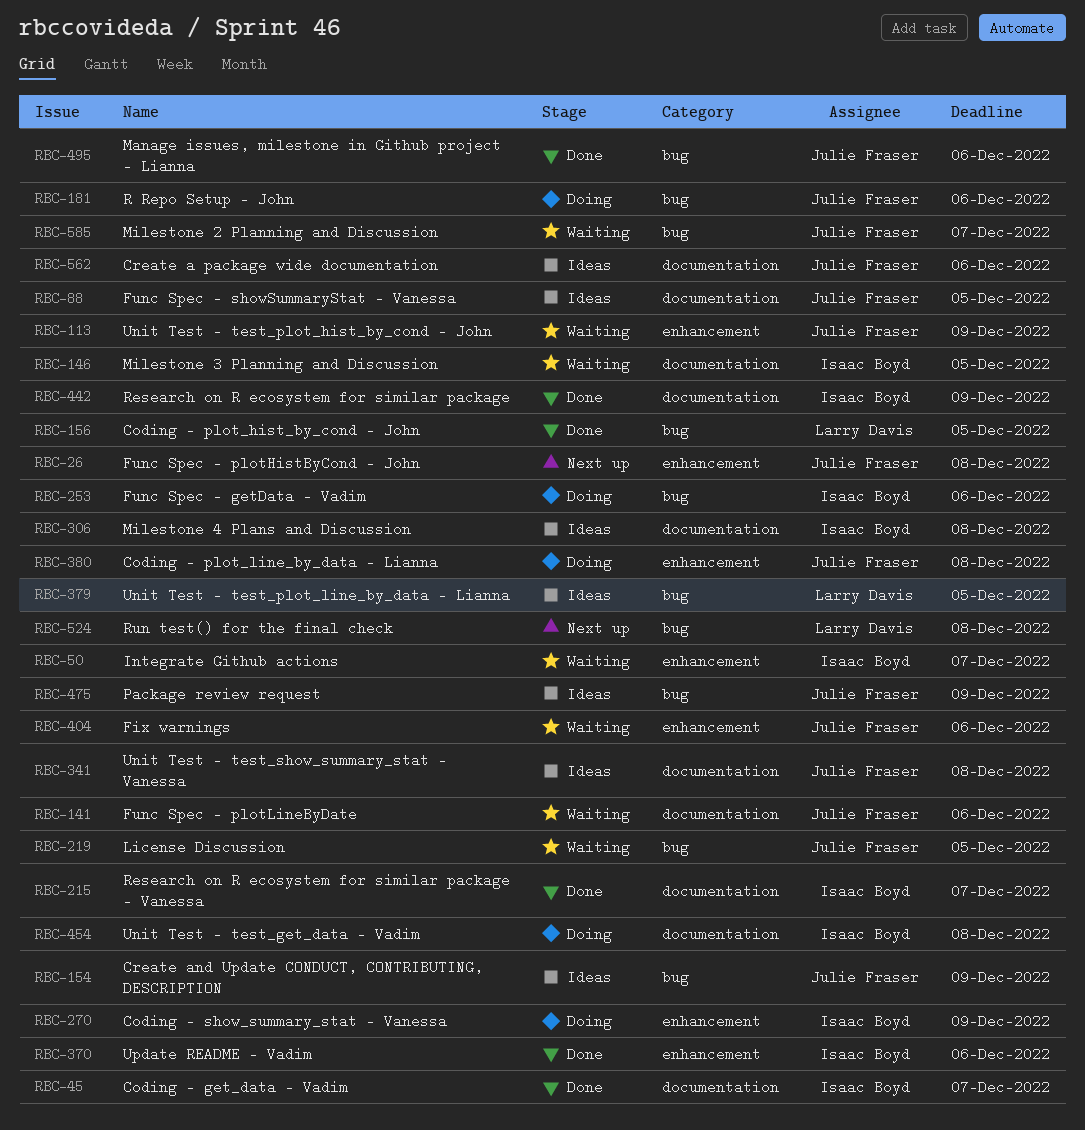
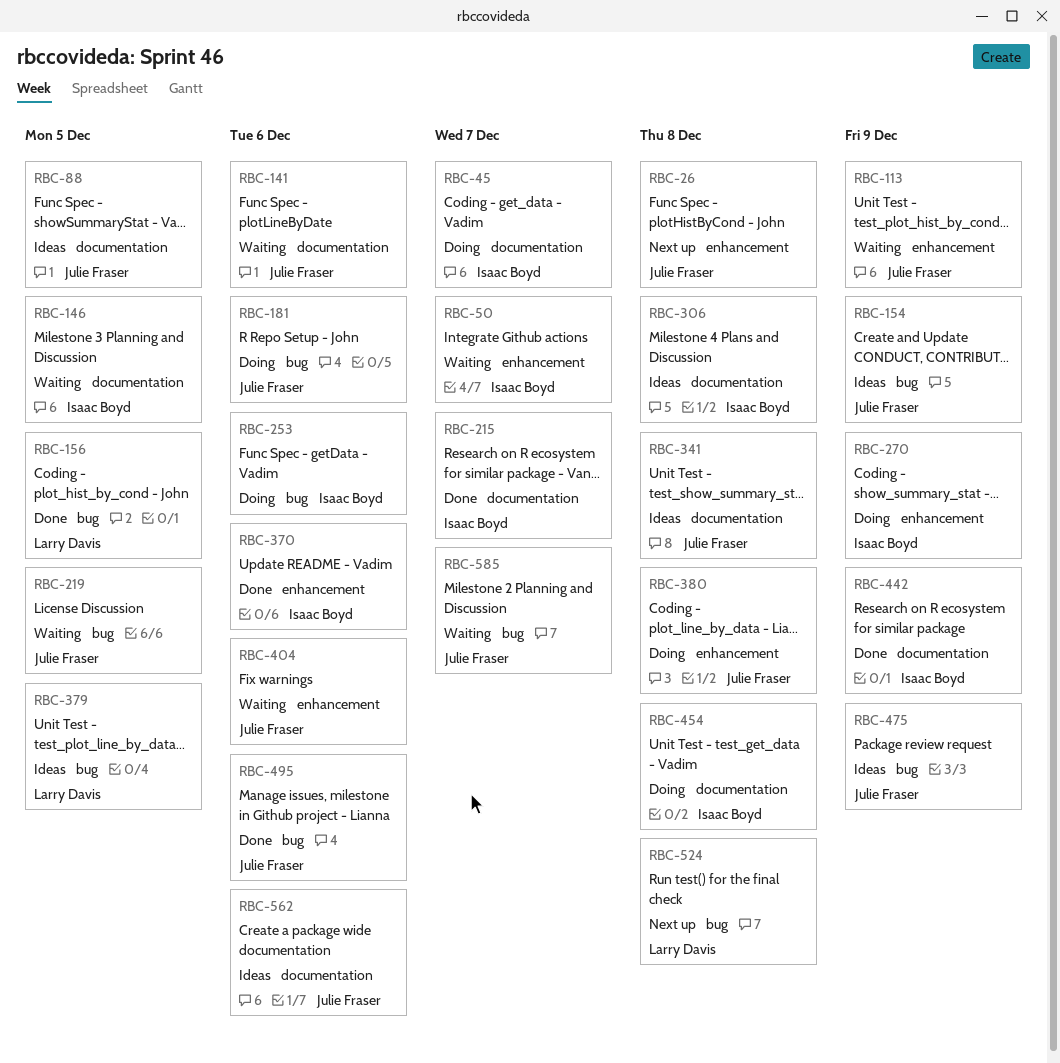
RBC-45, status: Done -> Doing

